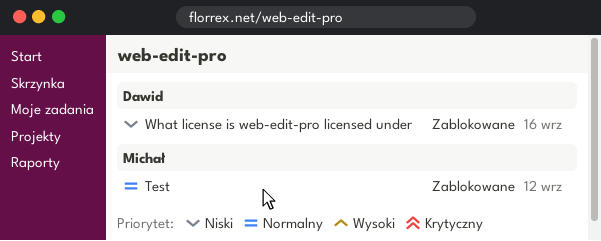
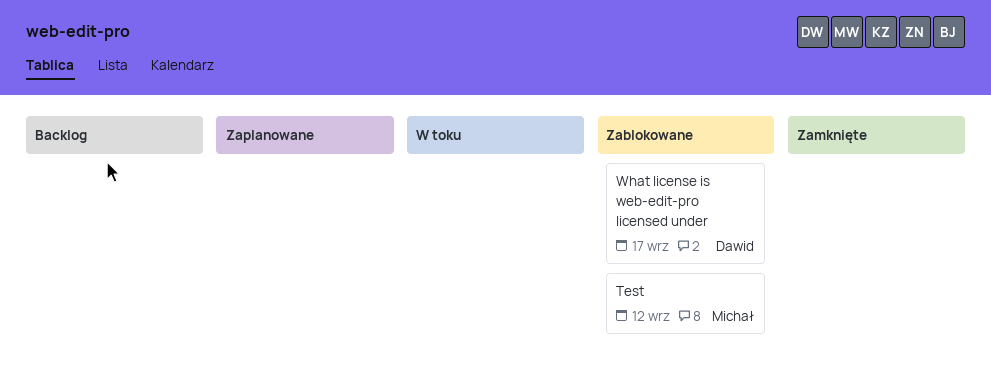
What license is web-edit-pro licensed under, due: Sep 16 -> Sep 17

